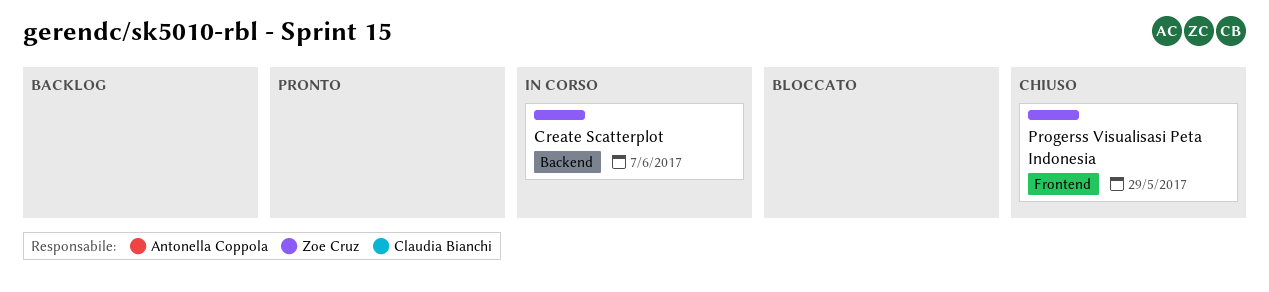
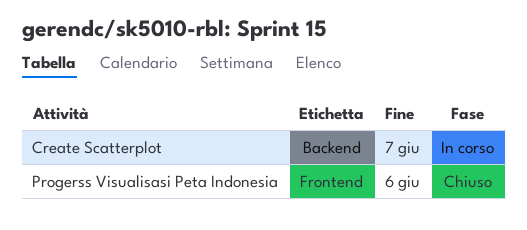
Progerss Visualisasi Peta Indonesia, due: May 29 -> Jun 6

